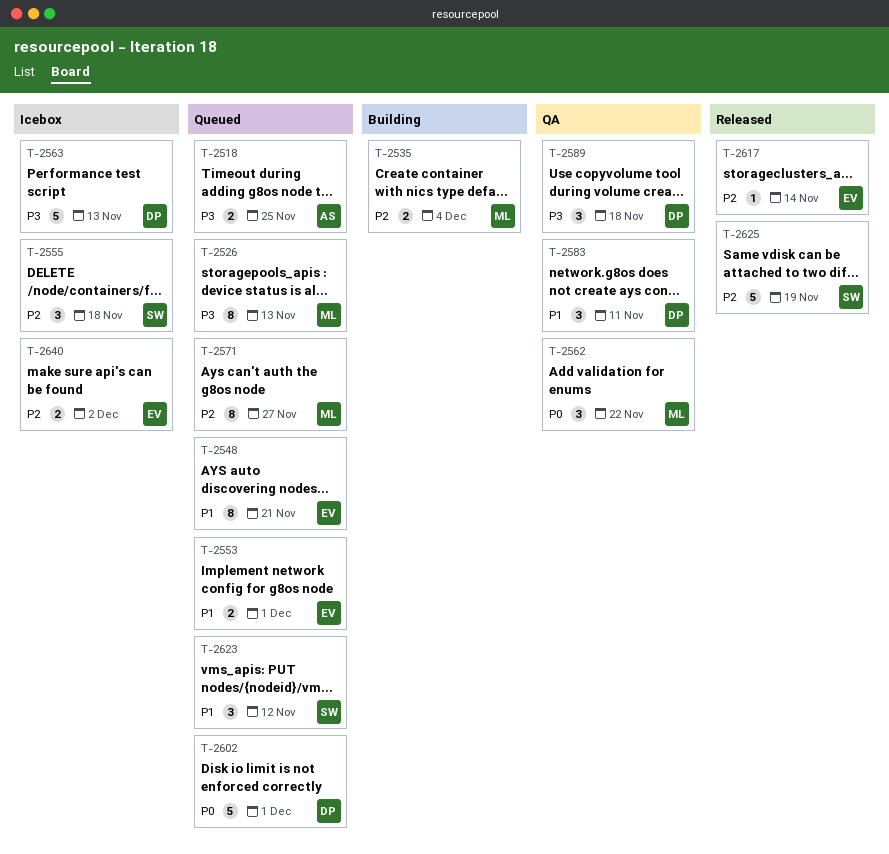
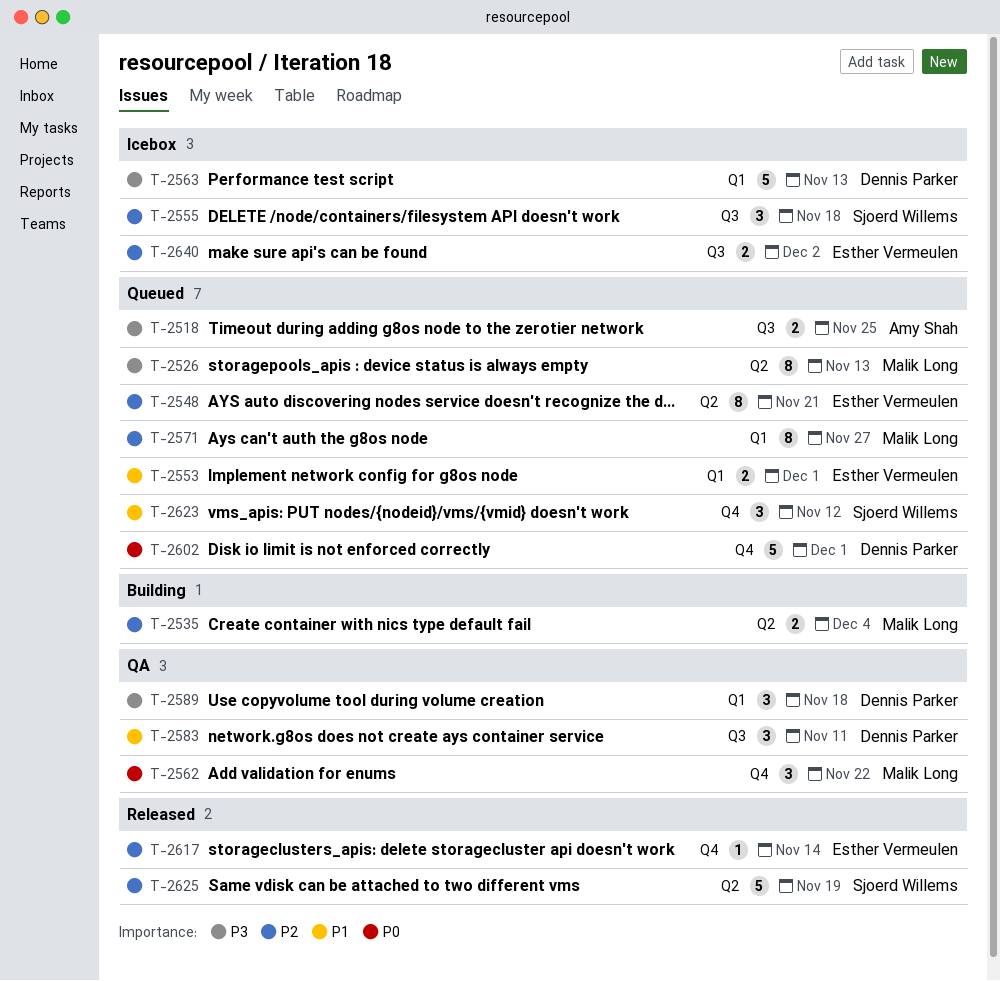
T-2548, priority: P1 -> P2

